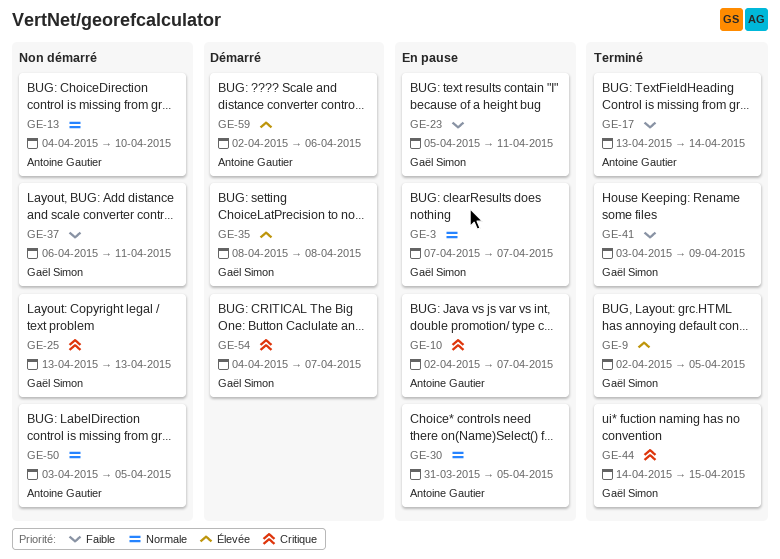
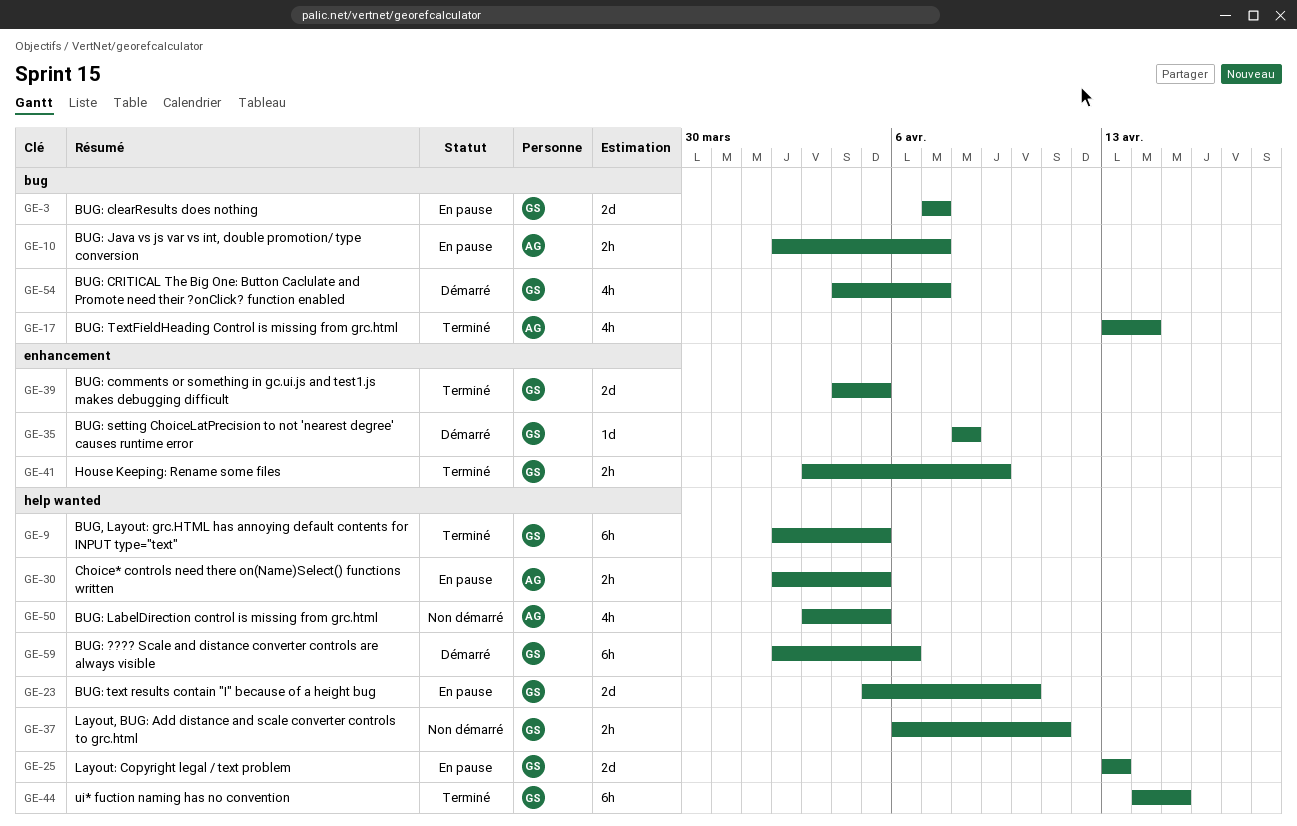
GE-13: present -> none
GE-23, due: Apr 11 -> Apr 10
GE-25, status: Non démarré -> En pause
GE-30, start: Mar 31 -> Apr 2
GE-39: none -> present
GE-59, owner: Antoine Gautier -> Gaël Simon

